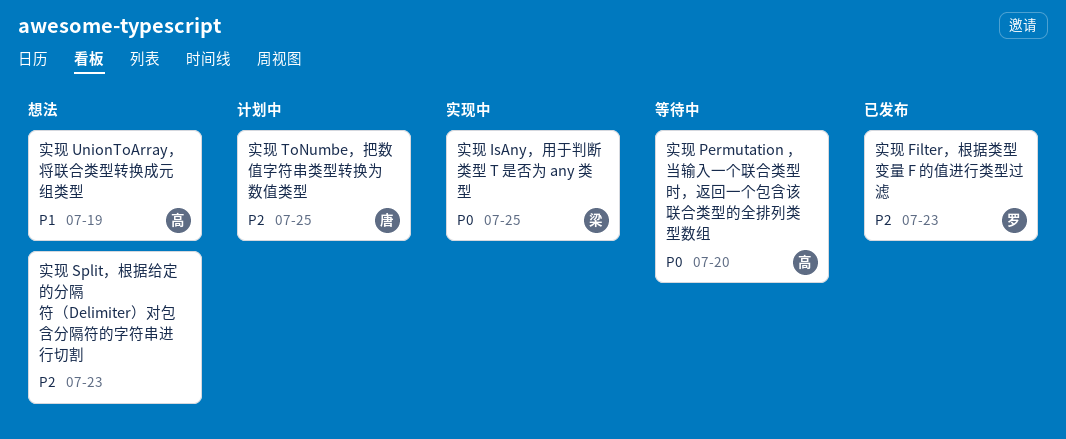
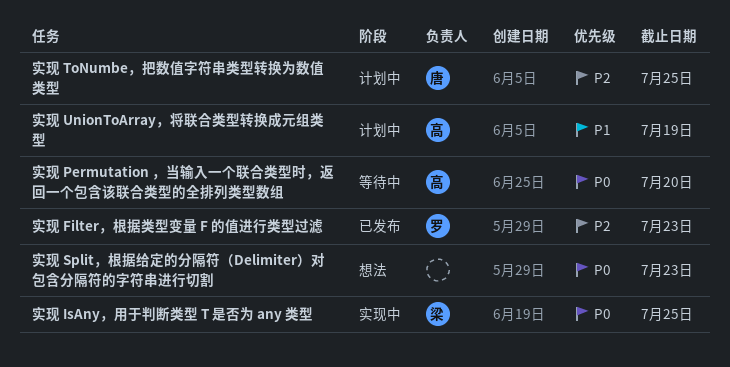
实现 Split，根据给定的分隔符（Delimiter）对包含分隔符的字符串进行切割, priority: P2 -> P0
实现 UnionToArray，将联合类型转换成元组类型, status: 想法 -> 计划中

